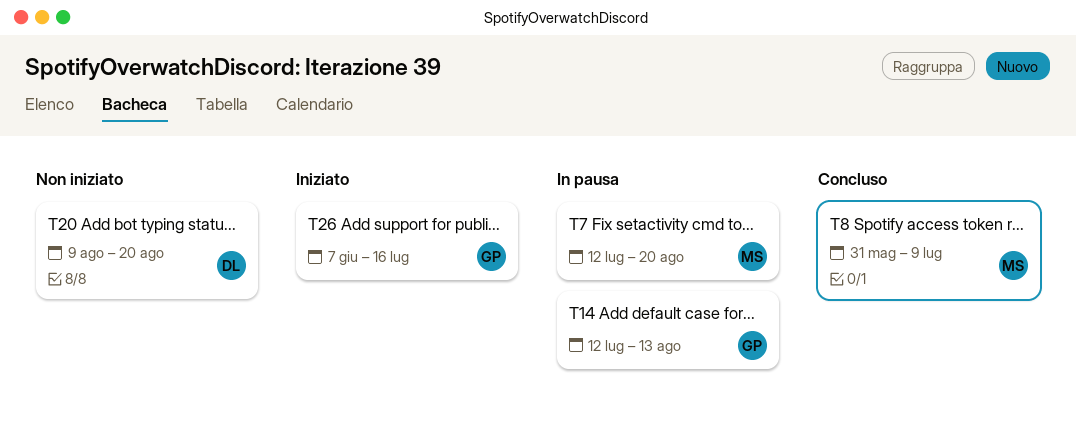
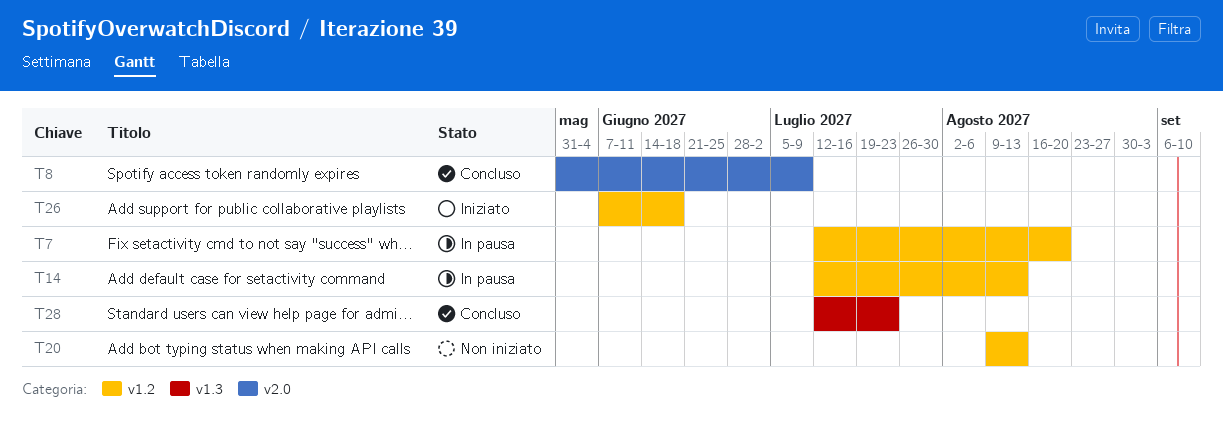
T20, due: Aug 20 -> Aug 13
T26, due: Jul 16 -> Jun 18
T28: none -> present

